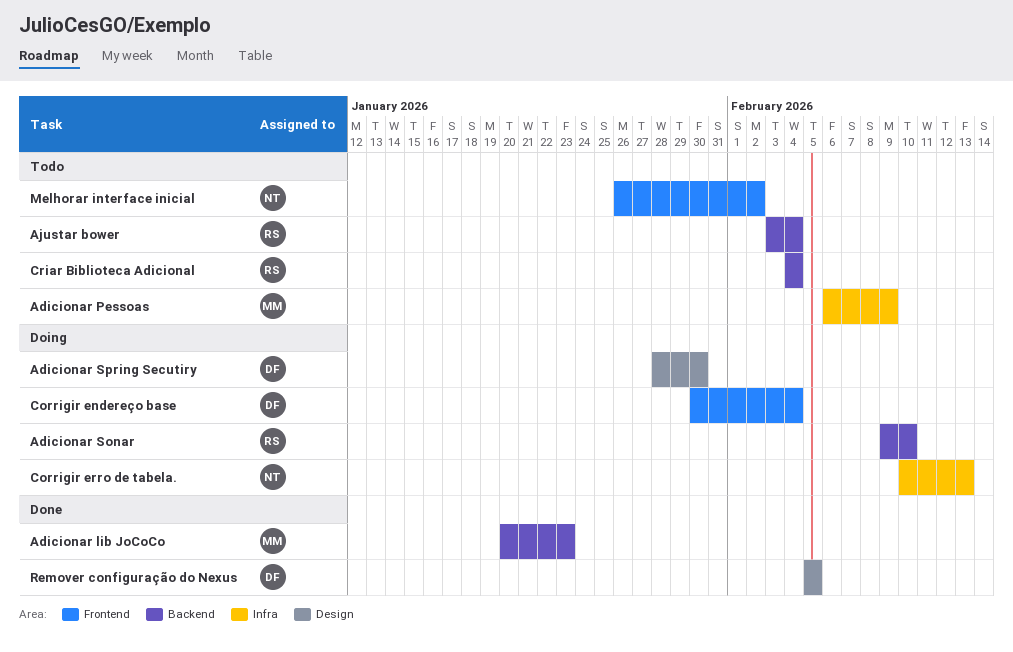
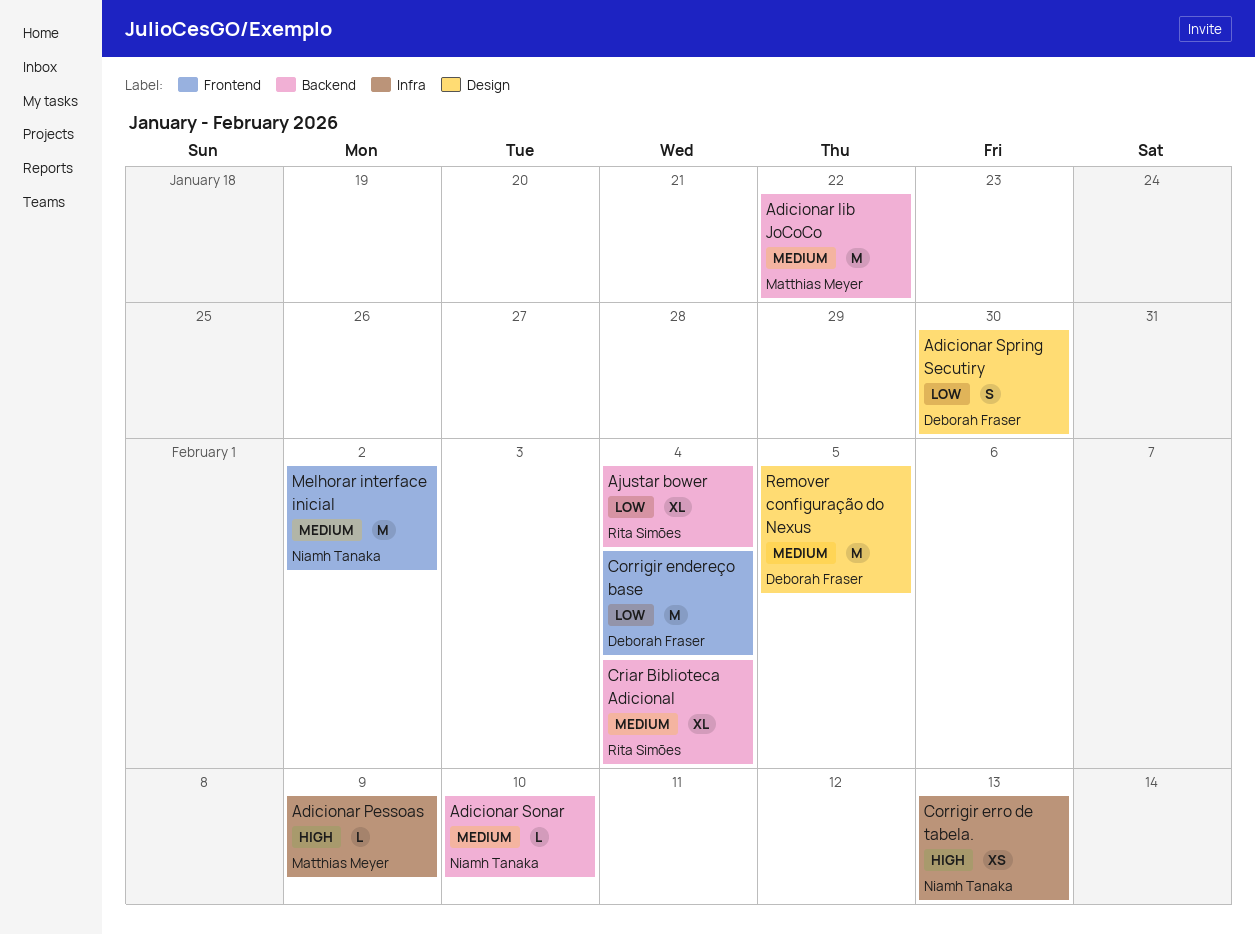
Adicionar lib JoCoCo, due: Jan 23 -> Jan 22
Adicionar Sonar, owner: Rita Simões -> Niamh Tanaka

